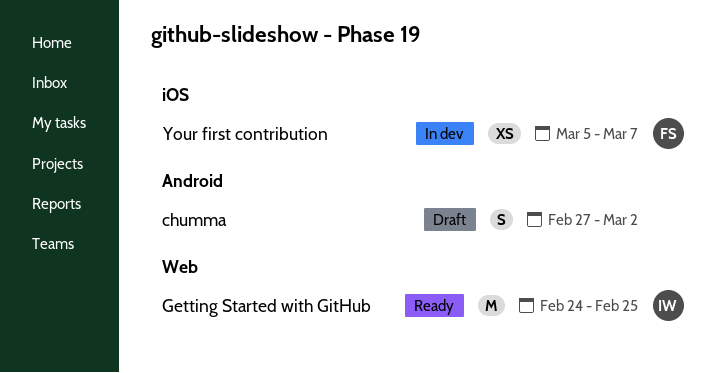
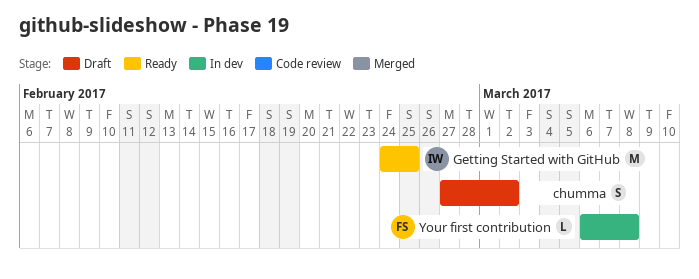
Your first contribution, estimate: XS -> L
Your first contribution, start: Mar 5 -> Mar 6
Your first contribution, due: Mar 7 -> Mar 8

